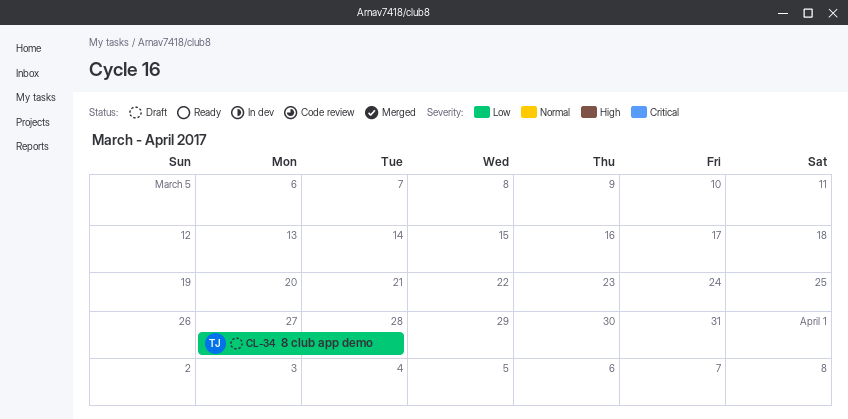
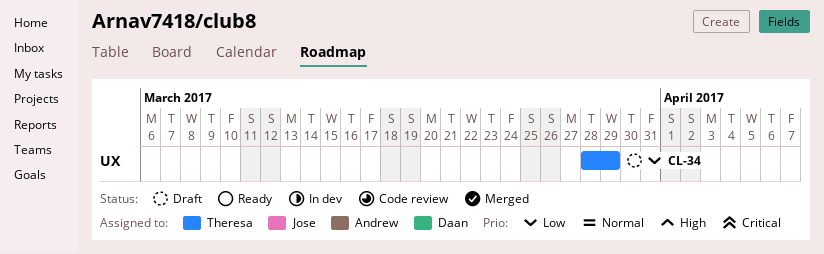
CL-34, start: Mar 27 -> Mar 28
CL-34, due: Mar 28 -> Mar 29

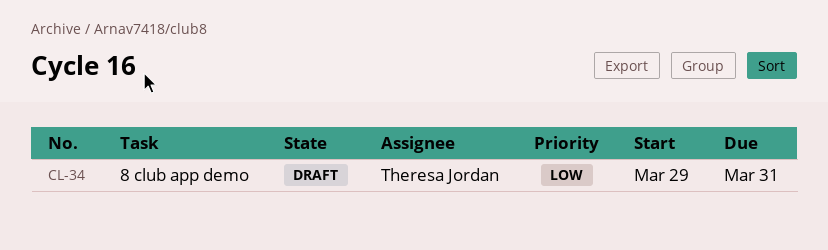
CL-34, start: Mar 28 -> Mar 29
CL-34, due: Mar 29 -> Mar 31

